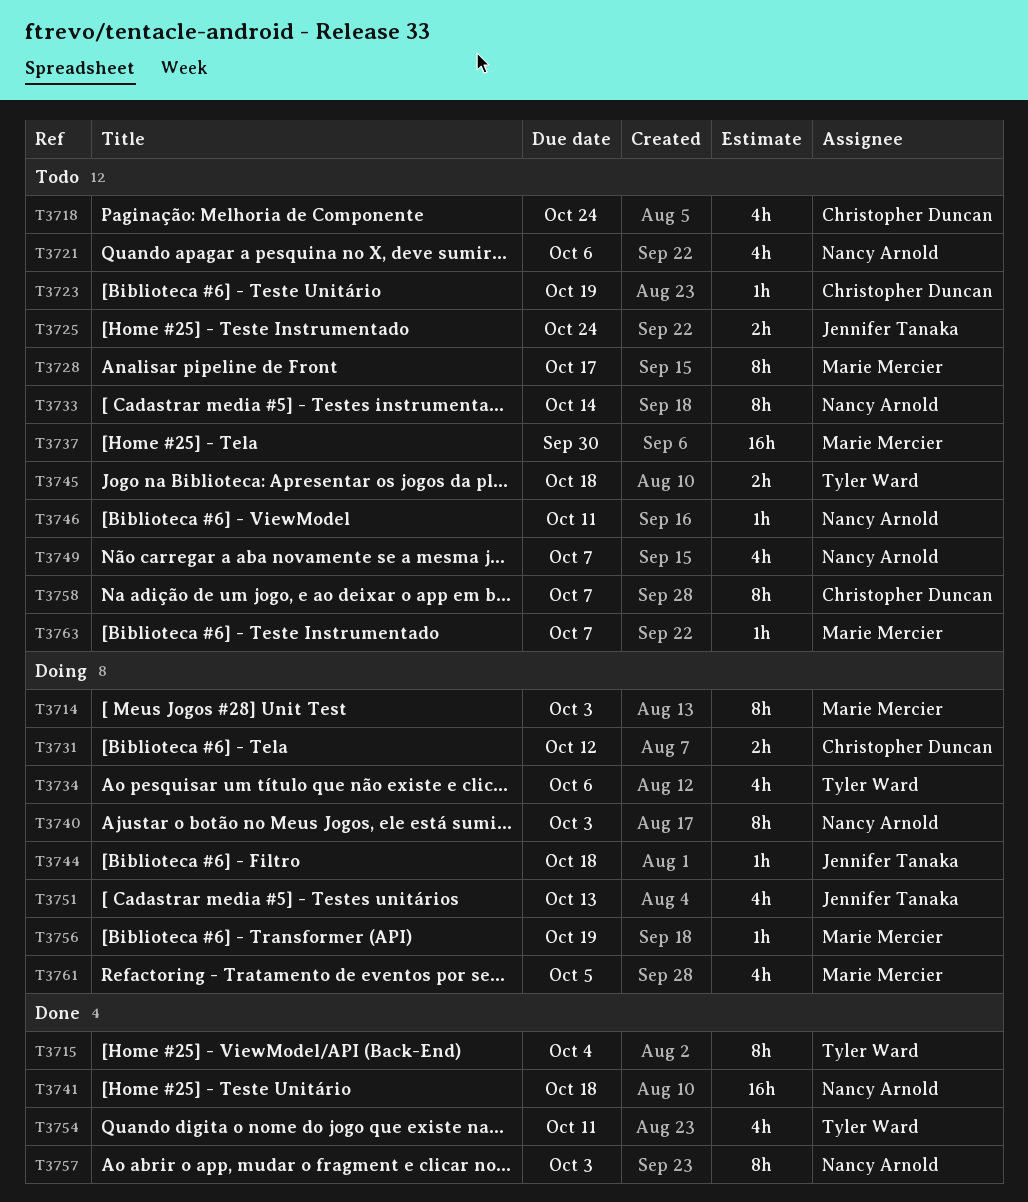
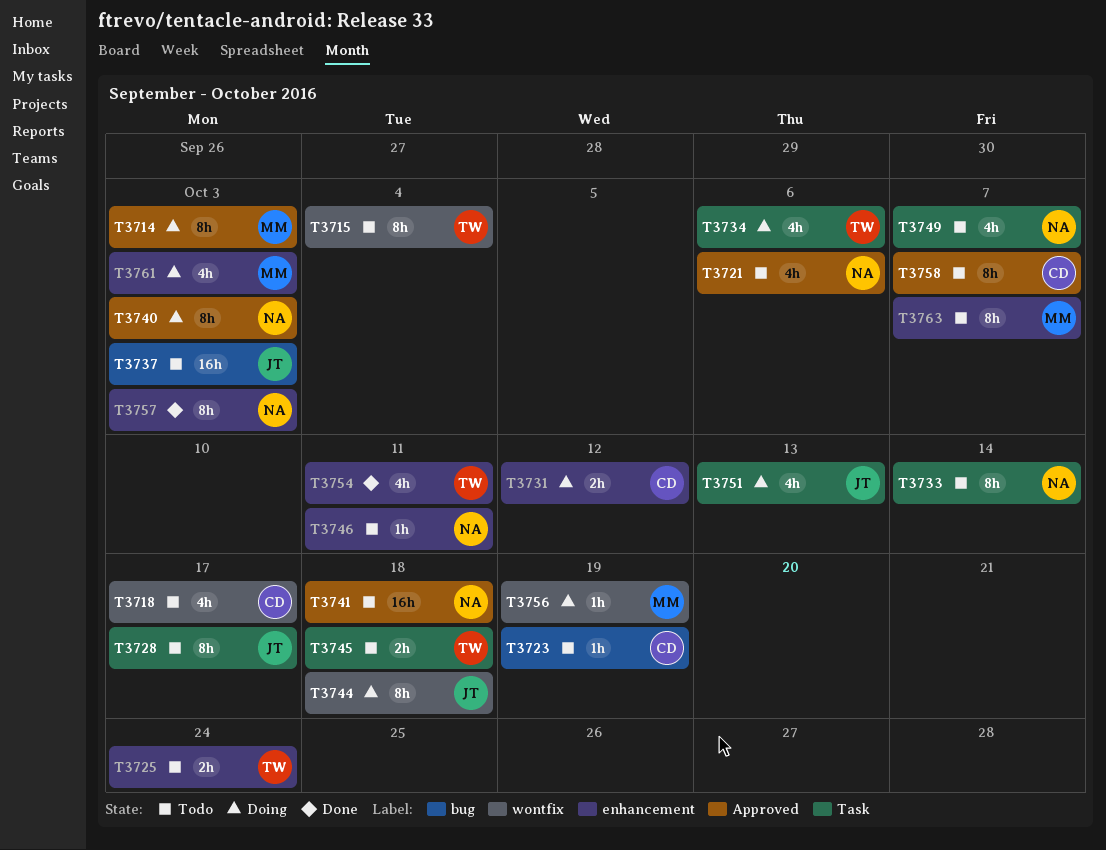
T3715, status: Done -> Todo
T3718, due: Oct 24 -> Oct 17
T3725, owner: Jennifer Tanaka -> Tyler Ward
T3728, owner: Marie Mercier -> Jennifer Tanaka
T3737, owner: Marie Mercier -> Jennifer Tanaka
T3737, due: Sep 30 -> Oct 3
T3741, status: Done -> Todo
T3744, estimate: 1h -> 8h
T3761, due: Oct 5 -> Oct 3
T3763, estimate: 1h -> 8h

